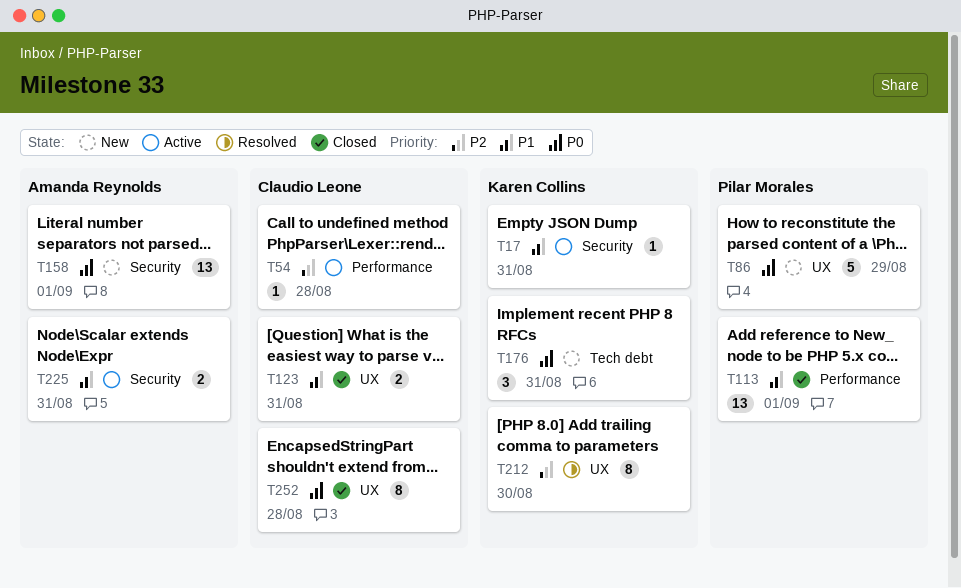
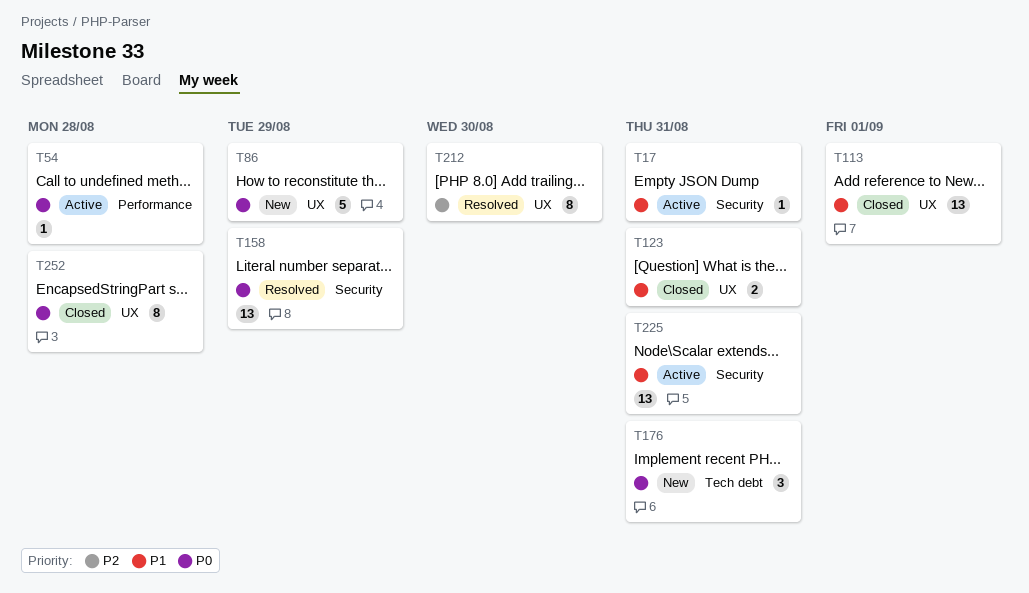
T54, priority: P2 -> P0
T113, label: Performance -> UX
T158, status: New -> Resolved
T158, due: Sep 1 -> Aug 29
T225, estimate: 2 -> 13

